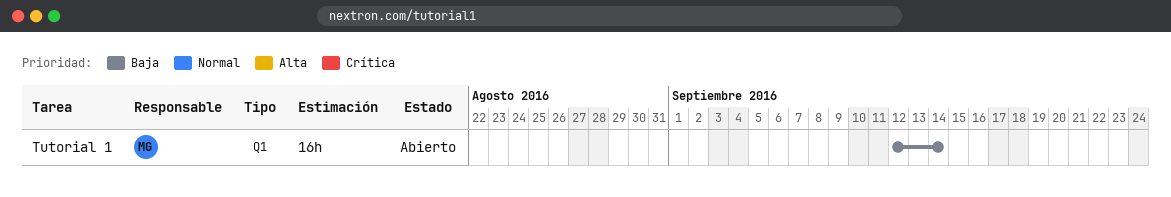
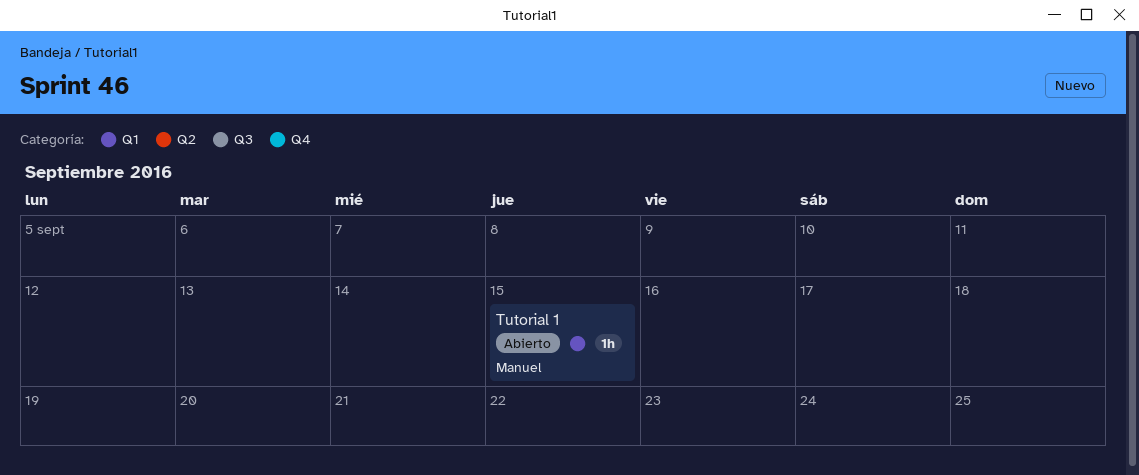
Tutorial 1, estimate: 16h -> 1h
Tutorial 1, due: Sep 14 -> Sep 15

